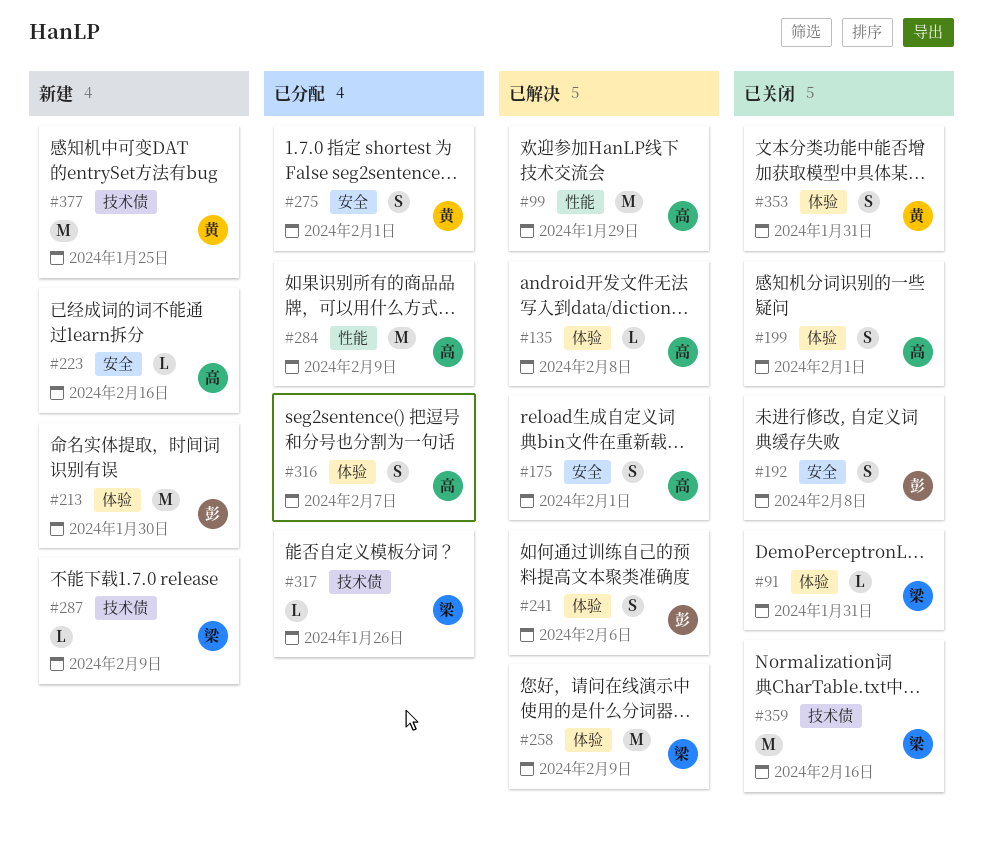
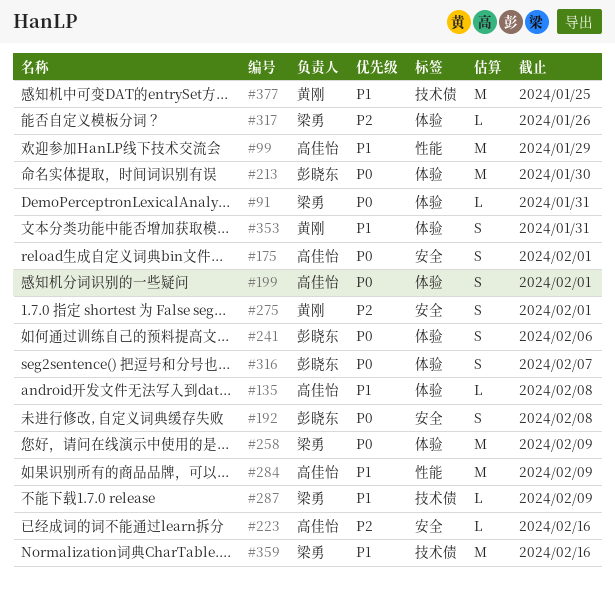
#316, owner: 高佳怡 -> 彭晓东
#317, label: 技术债 -> 体验

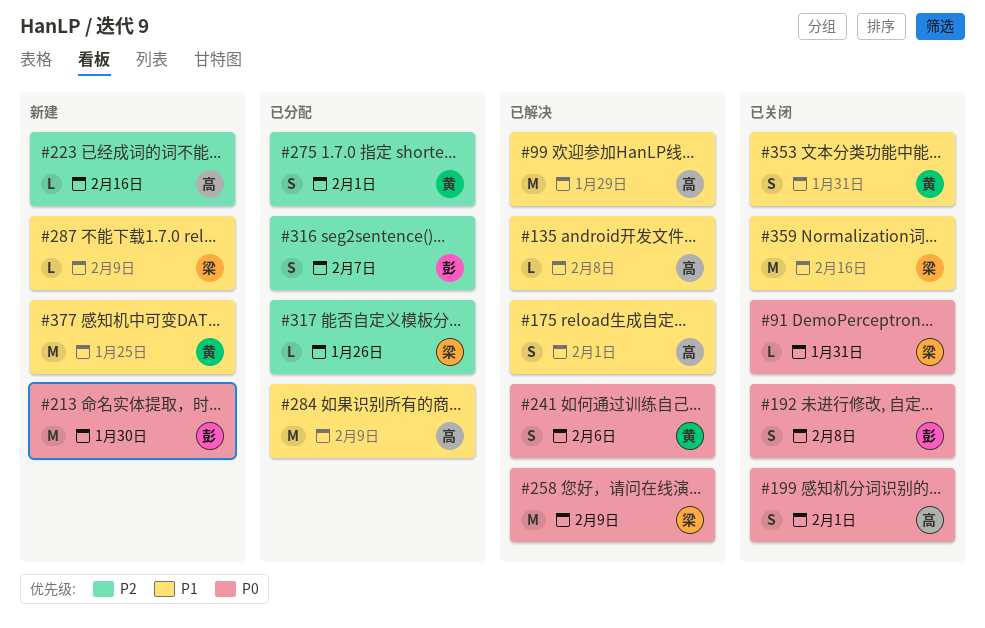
#175, priority: P0 -> P1
#241, owner: 彭晓东 -> 黄刚
#316, priority: P0 -> P2

